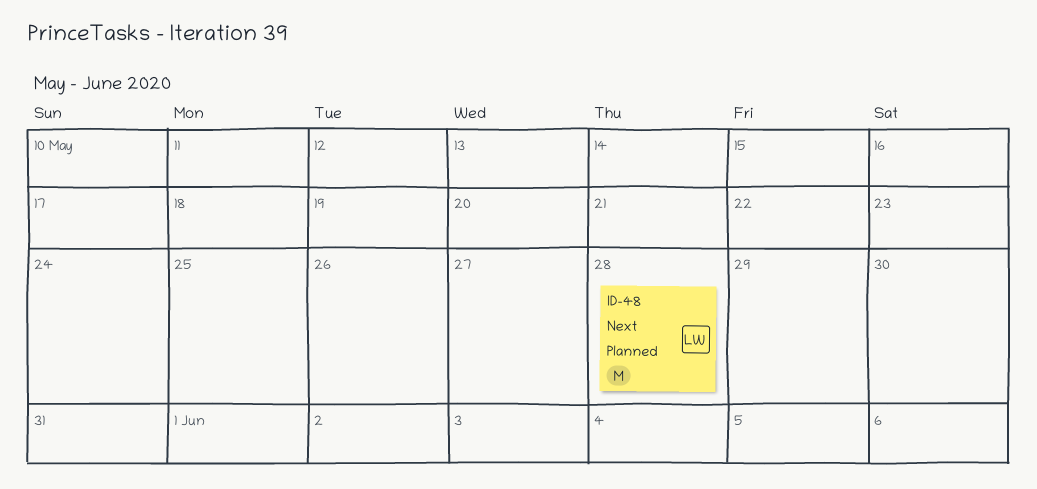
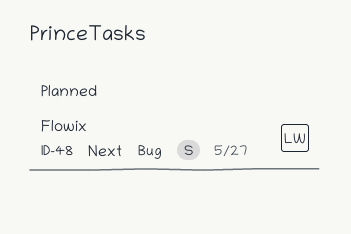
ID-48, estimate: M -> S
ID-48, due: May 28 -> May 27

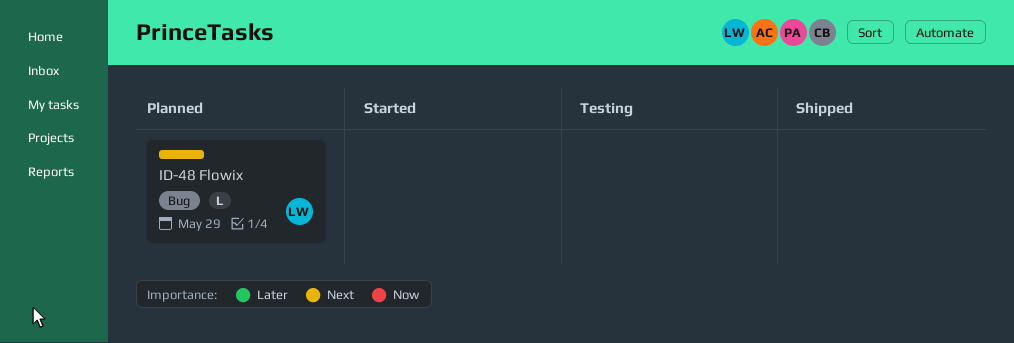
ID-48, estimate: S -> L
ID-48, due: May 27 -> May 29

